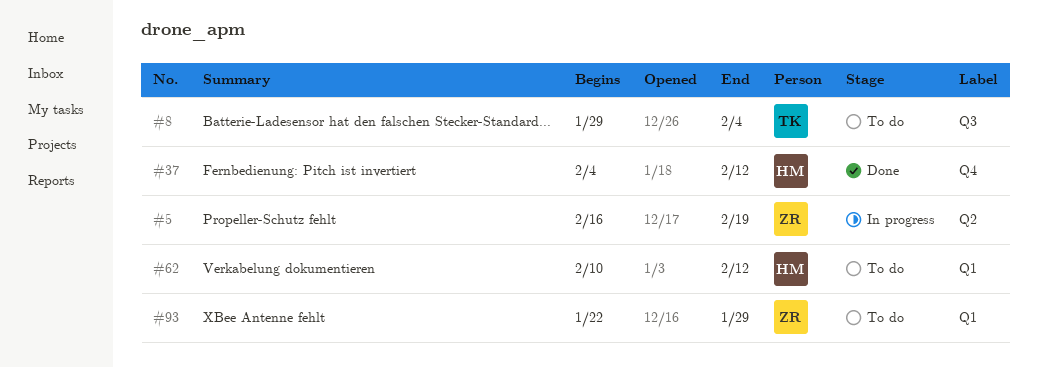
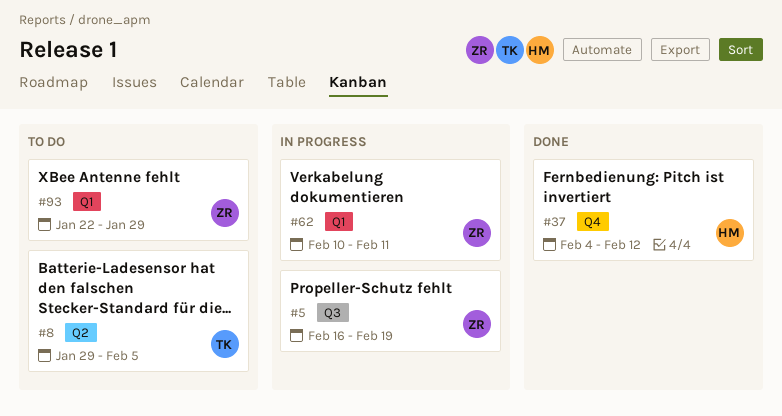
#5, label: Q2 -> Q3
#8, label: Q3 -> Q2
#8, due: Feb 4 -> Feb 5
#62, status: To do -> In progress
#62, owner: HM -> ZR
#62, due: Feb 12 -> Feb 11

